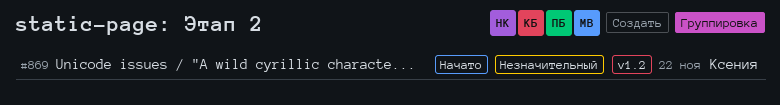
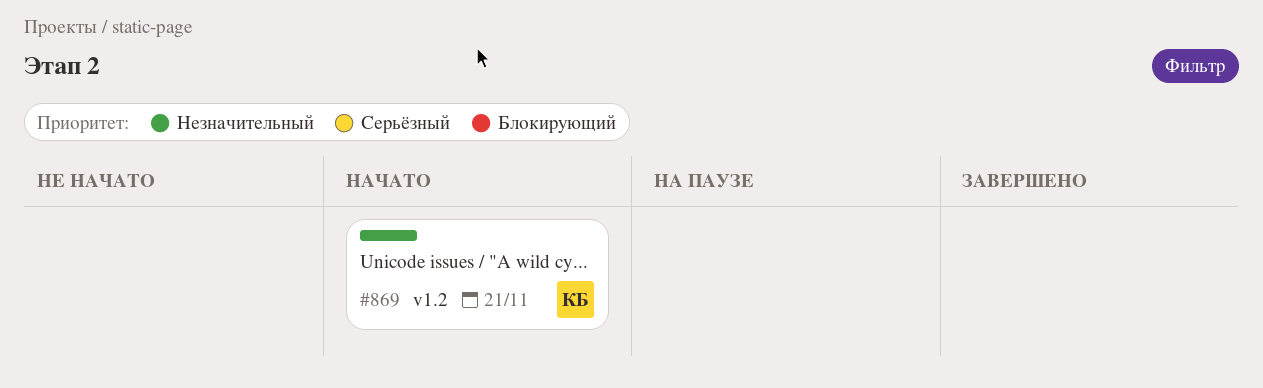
#869, due: Nov 22 -> Nov 21

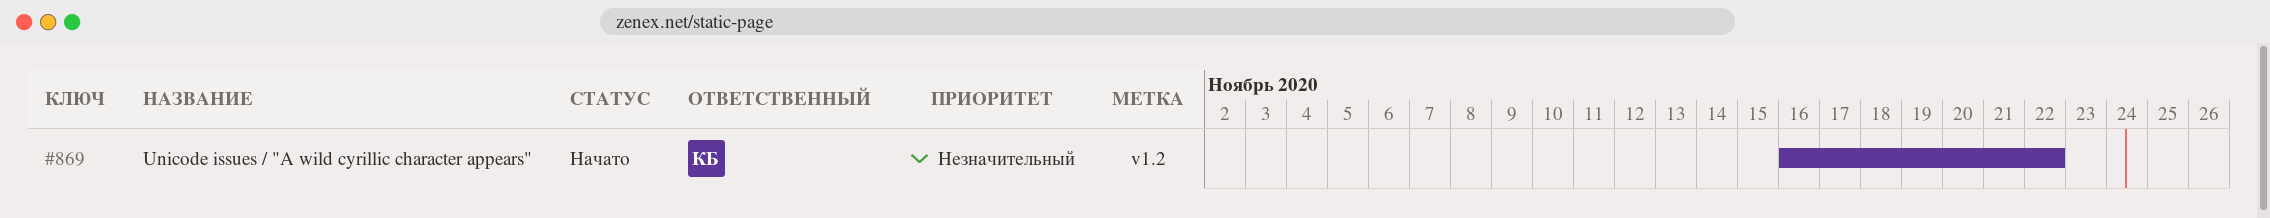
#869, due: Nov 21 -> Nov 22

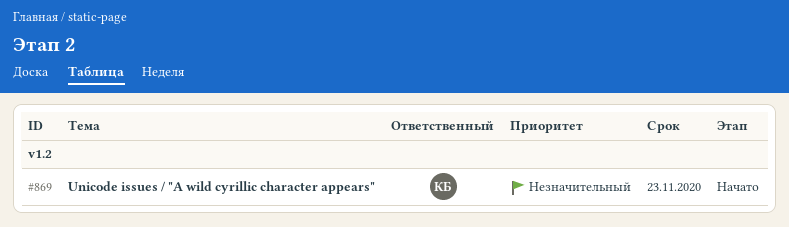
#869, due: Nov 22 -> Nov 23

